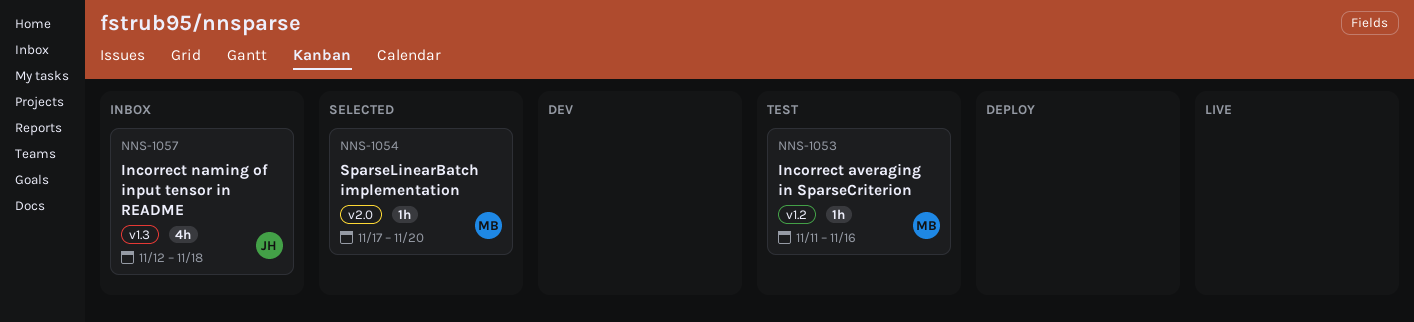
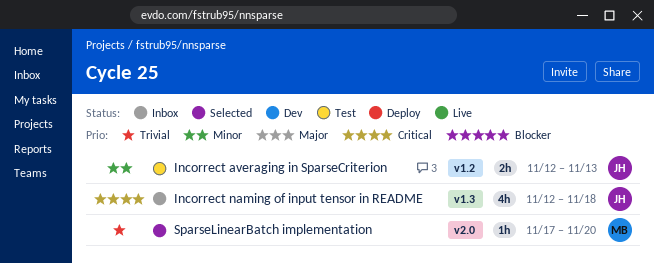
Incorrect averaging in SparseCriterion, owner: MB -> JH
Incorrect averaging in SparseCriterion, estimate: 1h -> 2h
Incorrect averaging in SparseCriterion, start: Nov 11 -> Nov 12
Incorrect averaging in SparseCriterion, due: Nov 16 -> Nov 13

